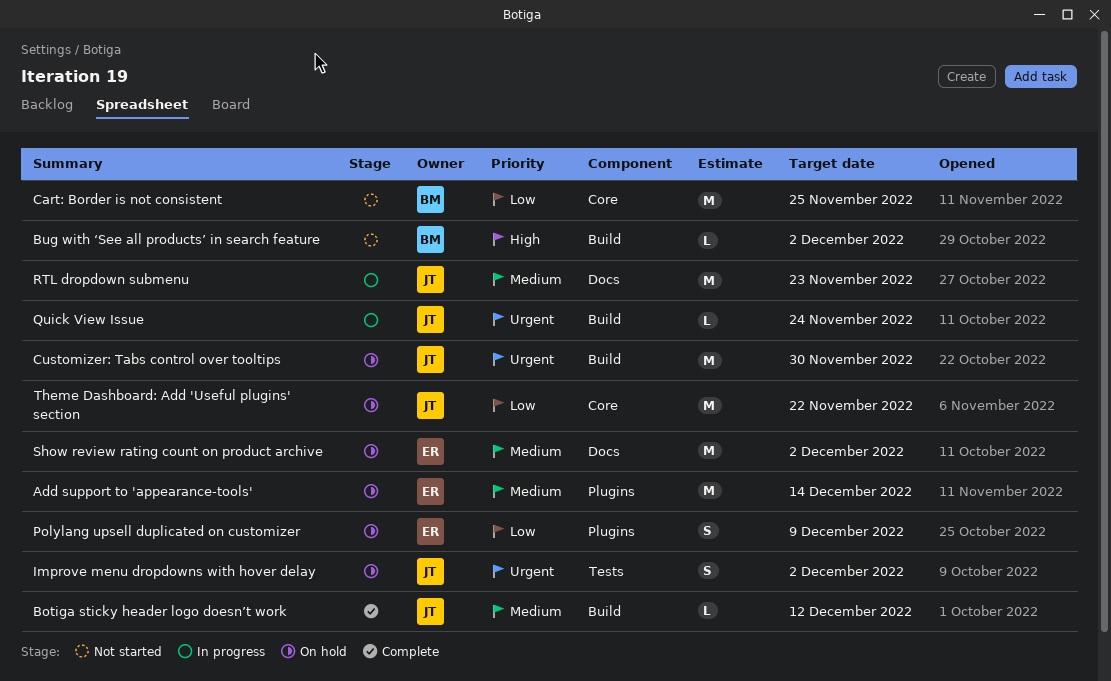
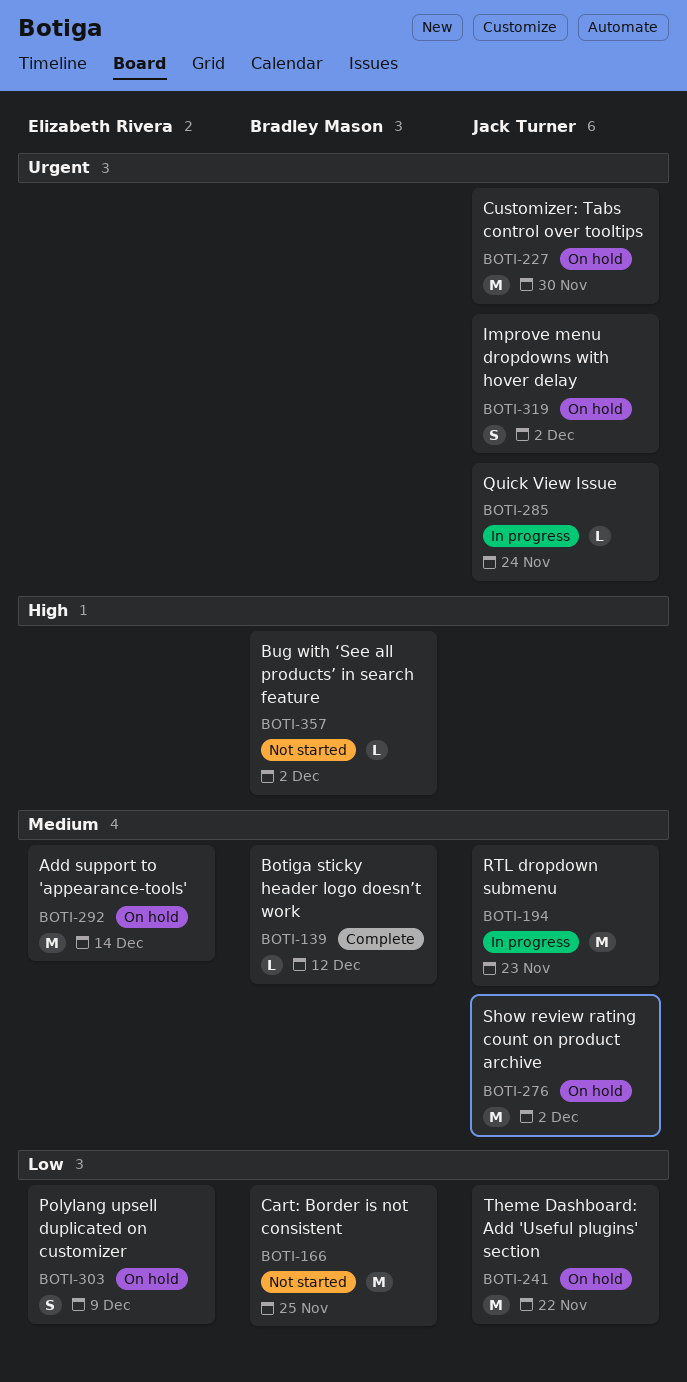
Botiga sticky header logo doesn’t work, owner: Jack Turner -> Bradley Mason
Show review rating count on product archive, owner: Elizabeth Rivera -> Jack Turner

